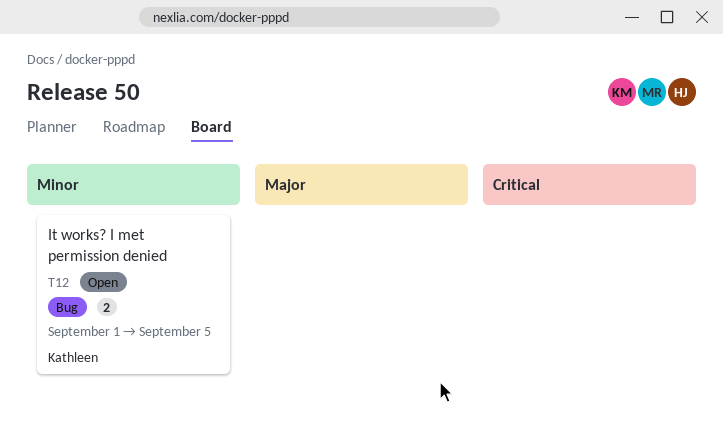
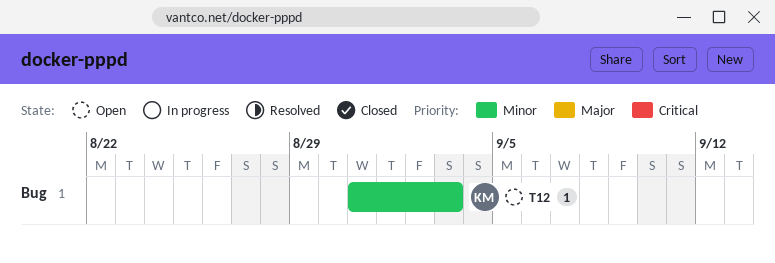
T12, estimate: 2 -> 1
T12, start: Sep 1 -> Aug 31
T12, due: Sep 5 -> Sep 3

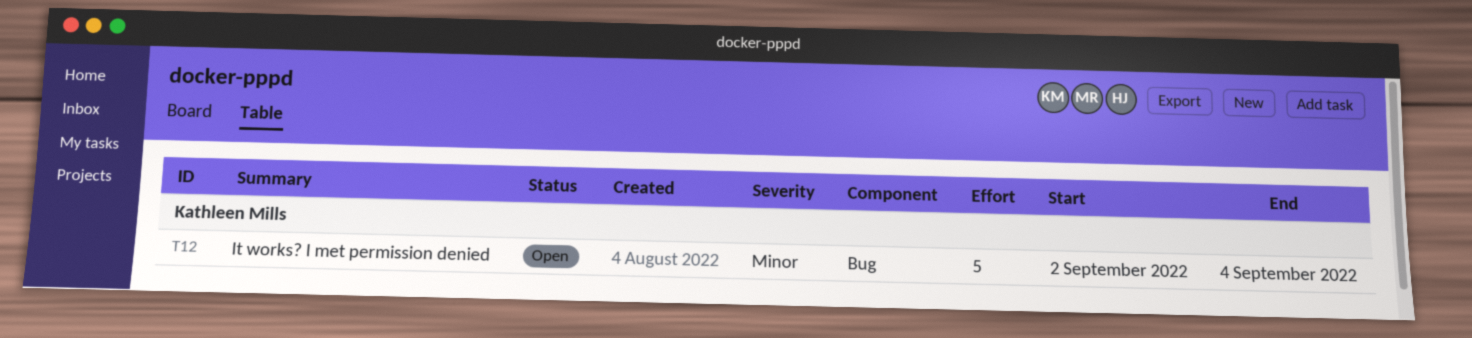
T12, estimate: 1 -> 5
T12, start: Aug 31 -> Sep 2
T12, due: Sep 3 -> Sep 4

